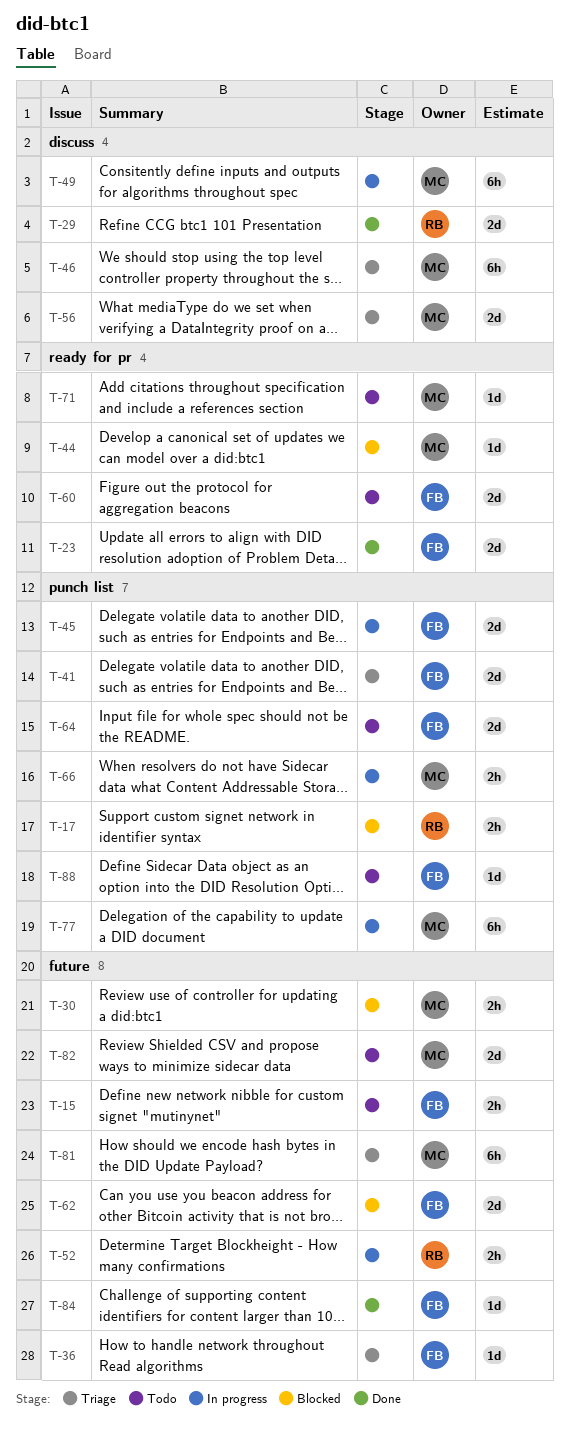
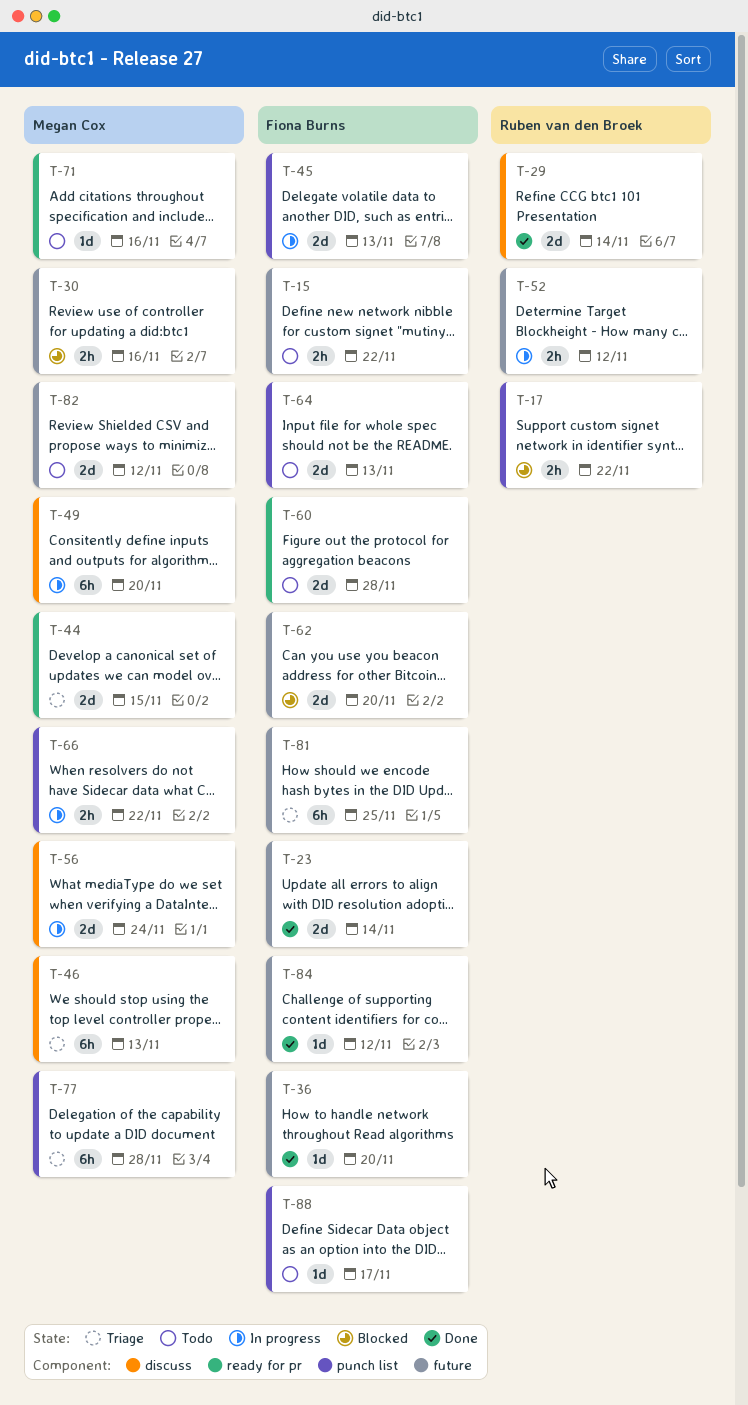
T-23, label: ready for pr -> future
T-36, status: Triage -> Done
T-41: present -> none
T-44, status: Blocked -> Triage
T-44, estimate: 1d -> 2d
T-56, status: Triage -> In progress
T-77, status: In progress -> Triage
T-81, owner: Megan Cox -> Fiona Burns

